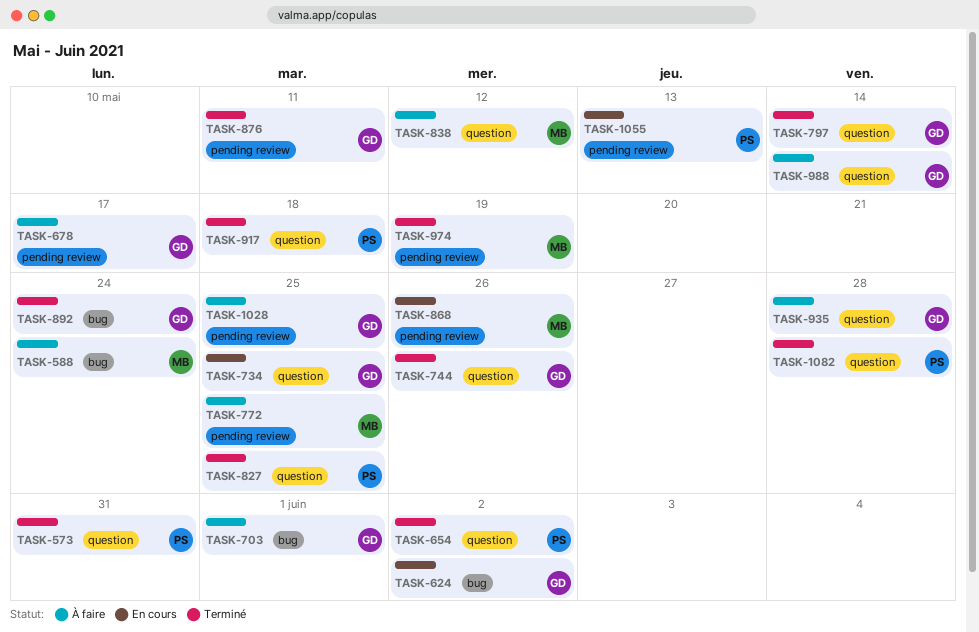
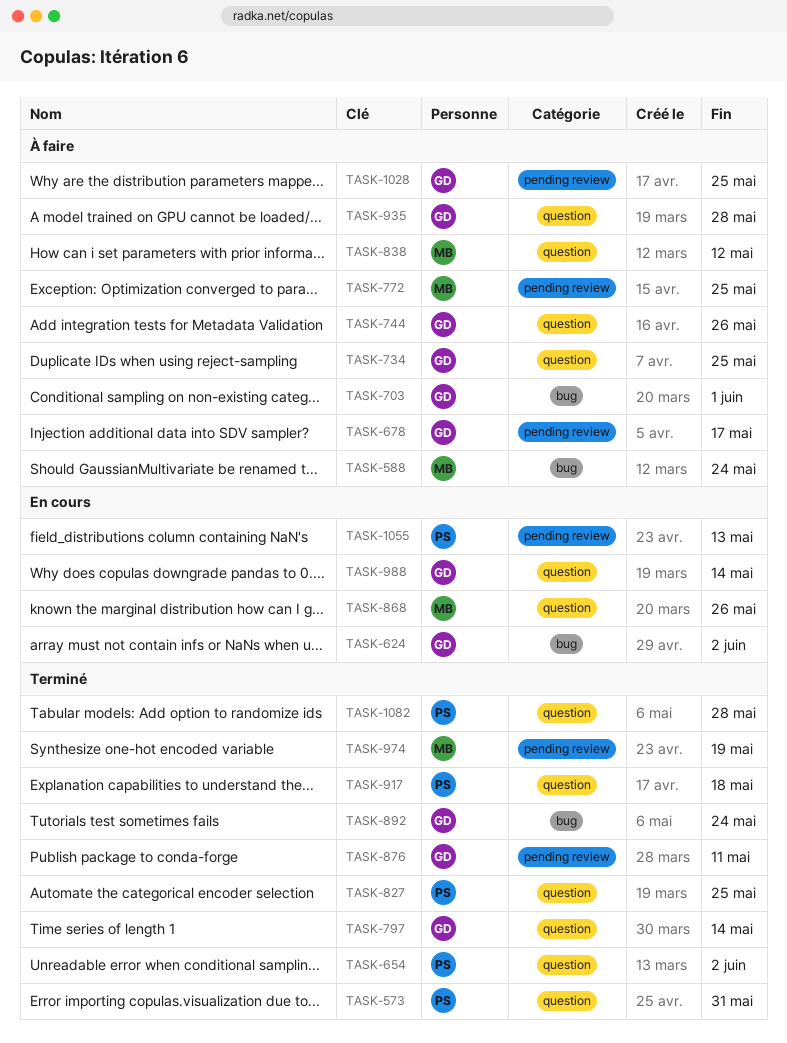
TASK-734, status: En cours -> À faire
TASK-744, status: Terminé -> À faire
TASK-868, label: pending review -> question
TASK-988, status: À faire -> En cours

